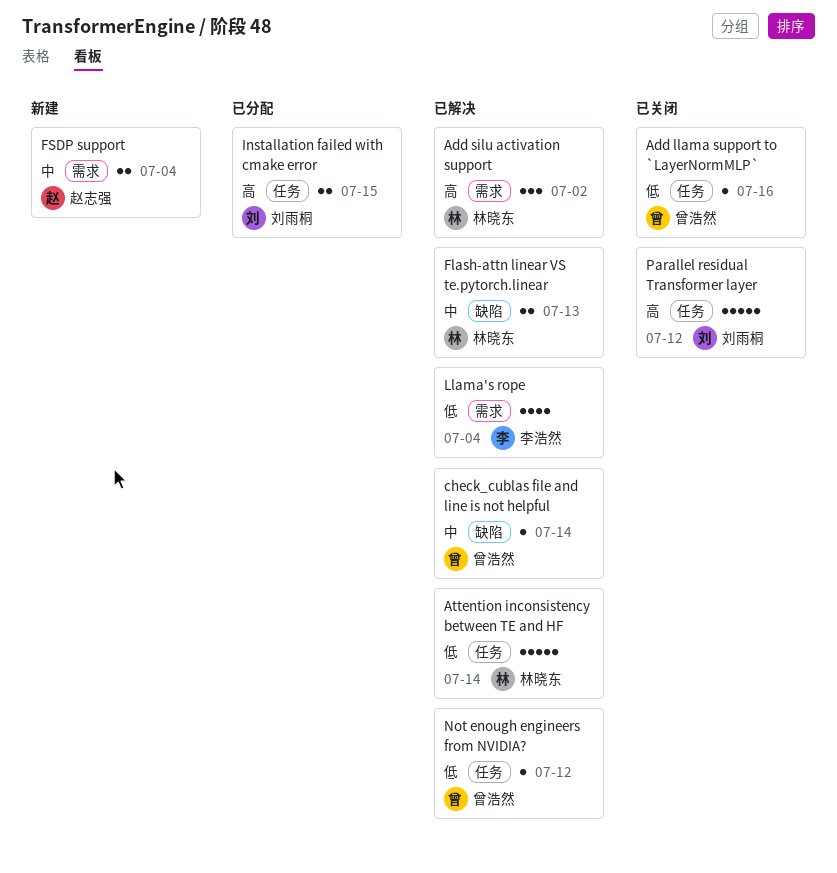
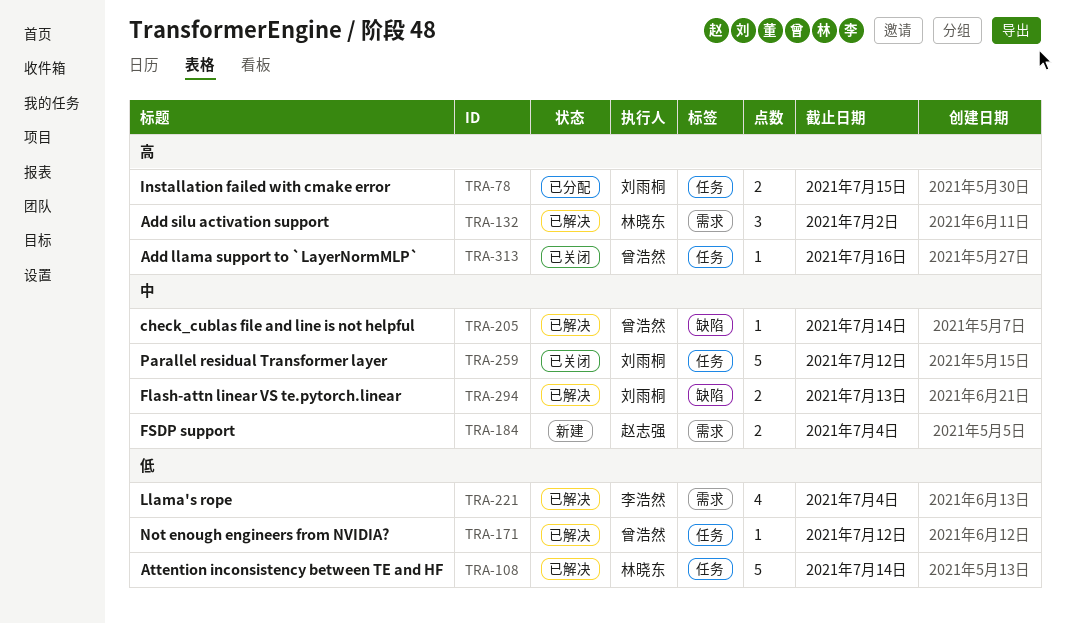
Add llama support to `LayerNormMLP`, priority: 低 -> 高
Flash-attn linear VS te.pytorch.linear, owner: 林晓东 -> 刘雨桐
Parallel residual Transformer layer, priority: 高 -> 中

